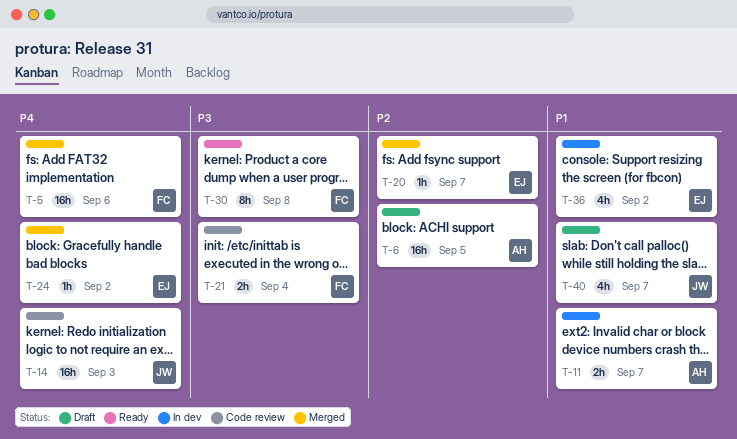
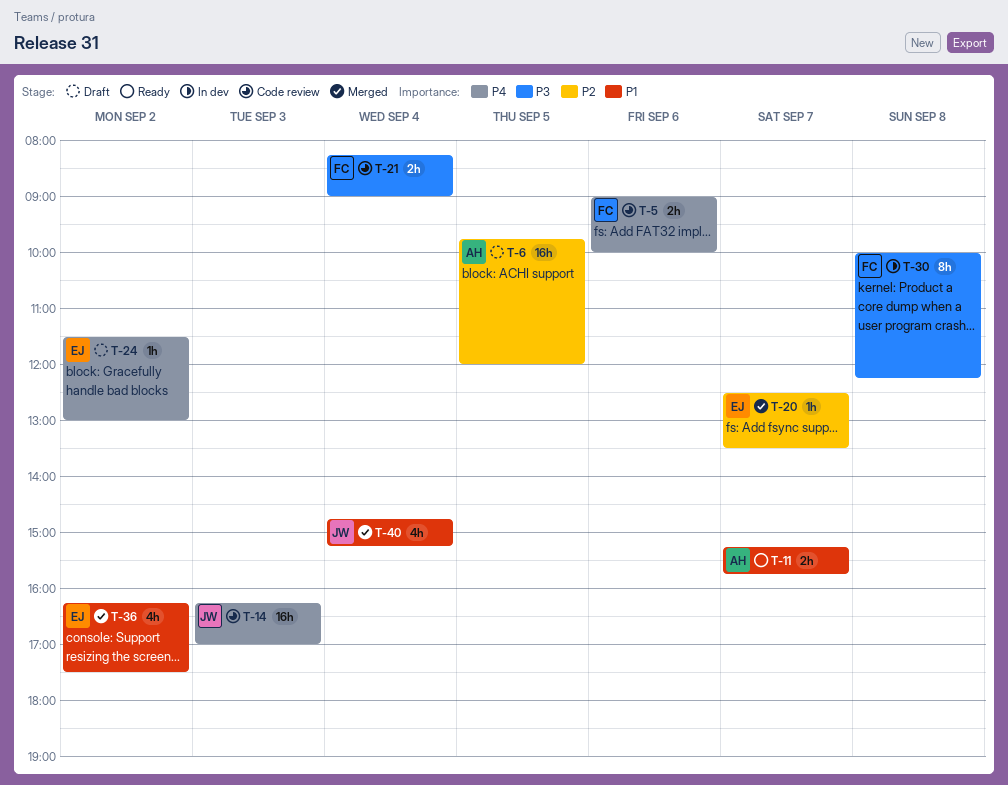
T-5, status: Merged -> Code review
T-5, estimate: 16h -> 2h
T-11, status: In dev -> Ready
T-24, status: Merged -> Draft
T-30, status: Ready -> In dev
T-36, status: In dev -> Merged
T-40, status: Draft -> Merged
T-40, day: Sep 7 -> Sep 4

